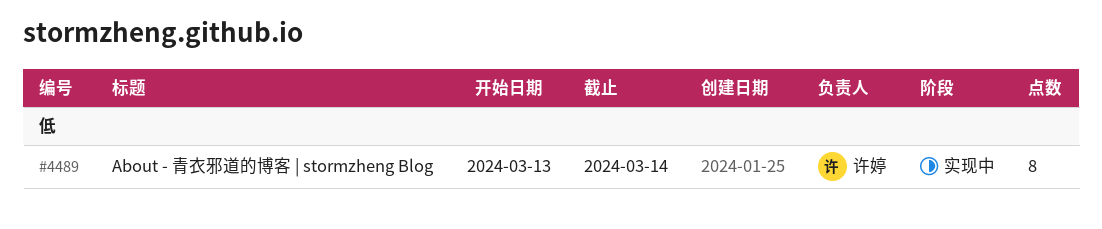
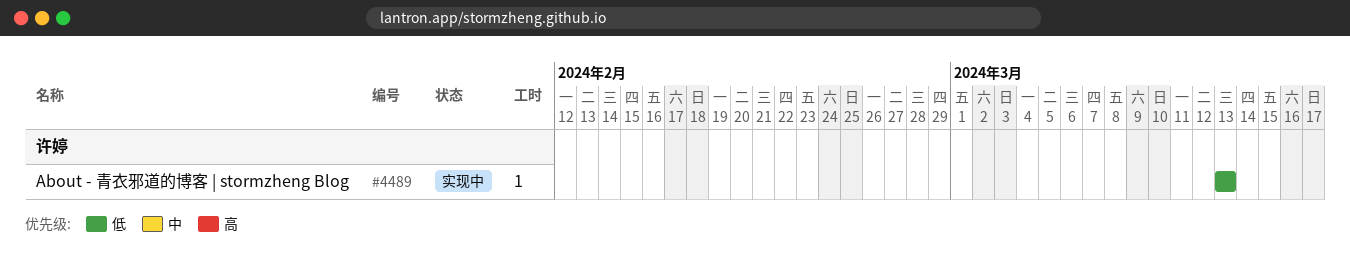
#4489, estimate: 8 -> 1
#4489, due: Mar 14 -> Mar 13

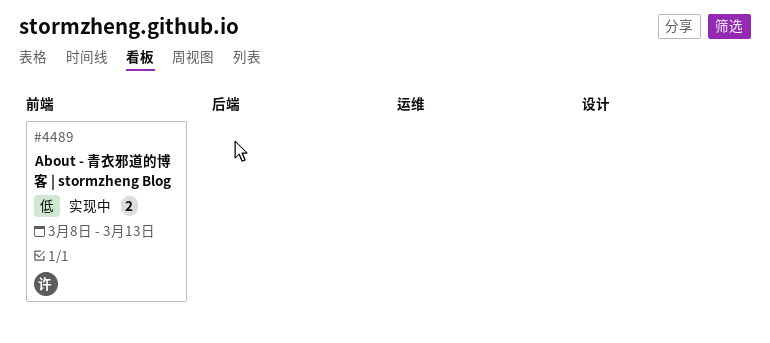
#4489, estimate: 1 -> 2
#4489, start: Mar 13 -> Mar 8

